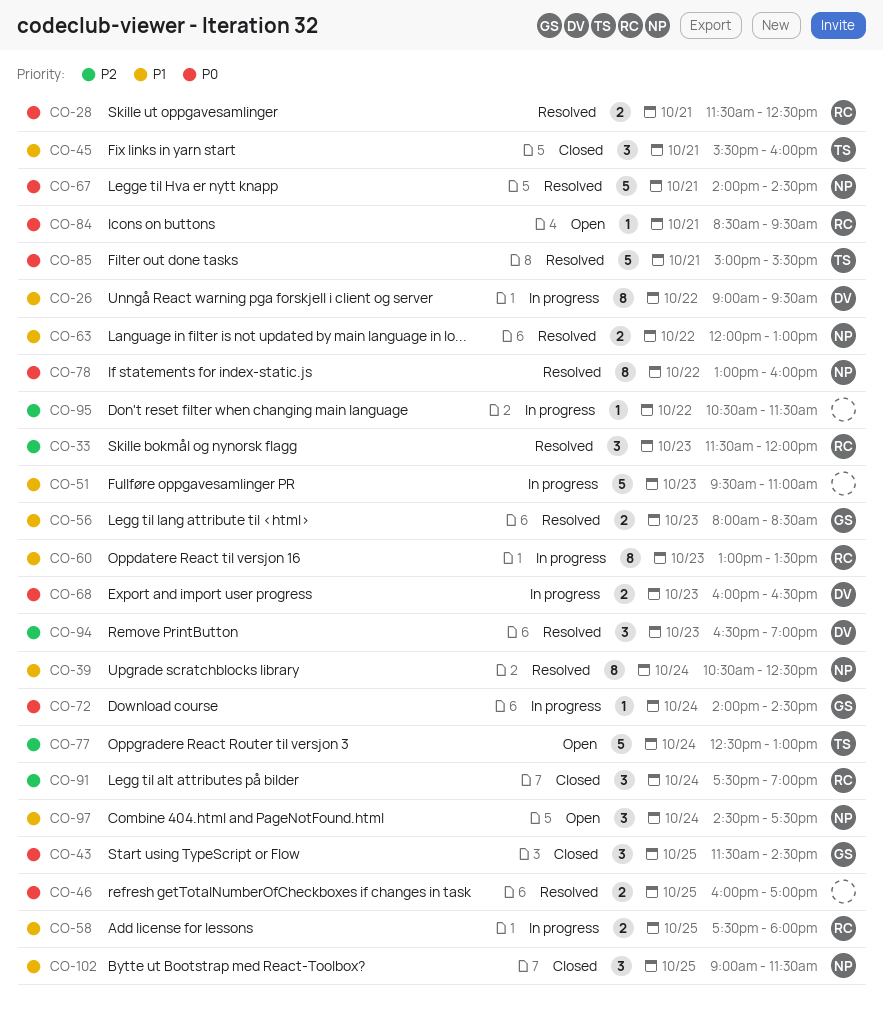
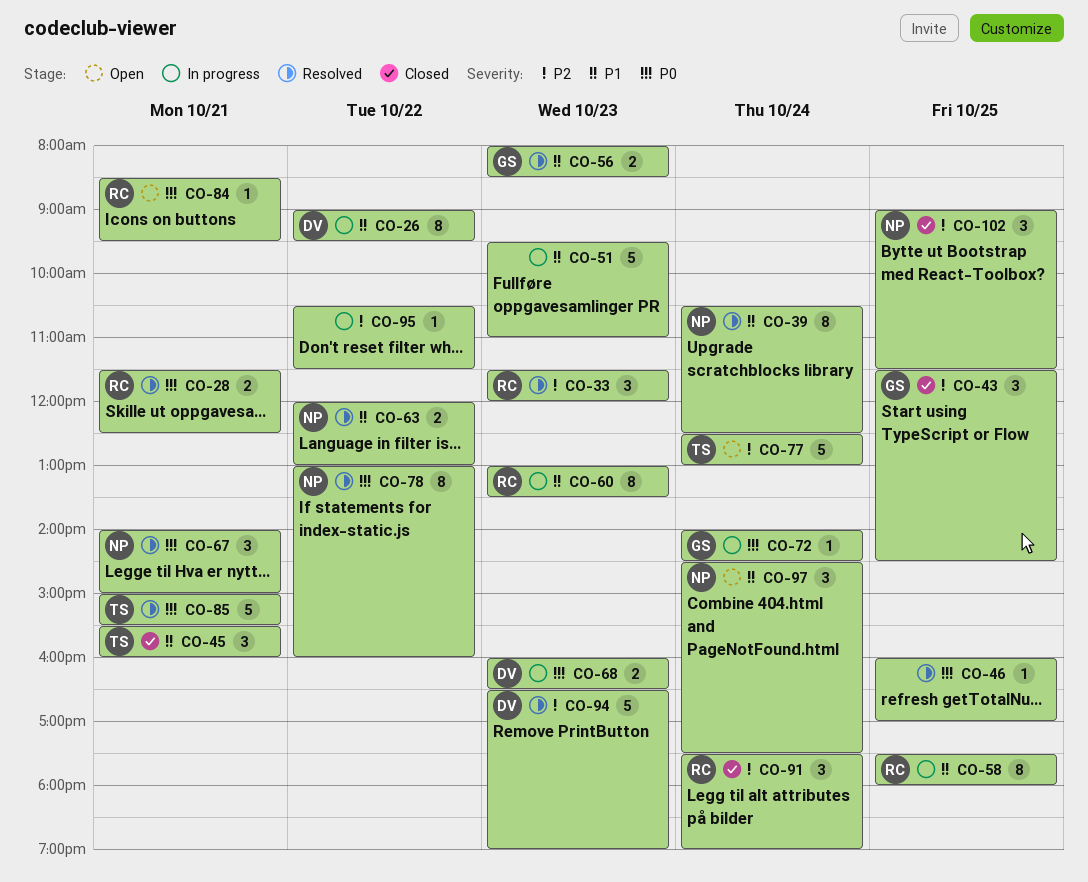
CO-43, priority: P0 -> P2
CO-46, estimate: 2 -> 1
CO-58, estimate: 2 -> 8
CO-67, estimate: 5 -> 3
CO-67, ends: 14:30 -> 15:00
CO-94, estimate: 3 -> 5
CO-102, priority: P1 -> P2

